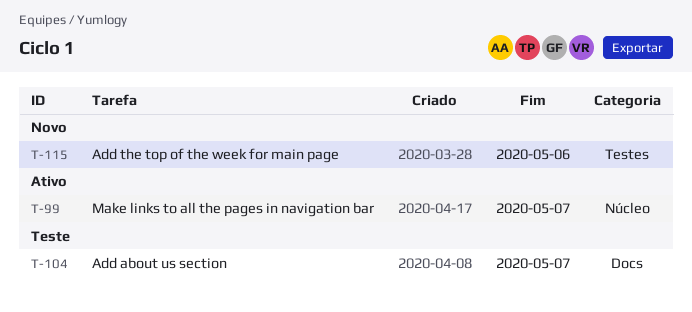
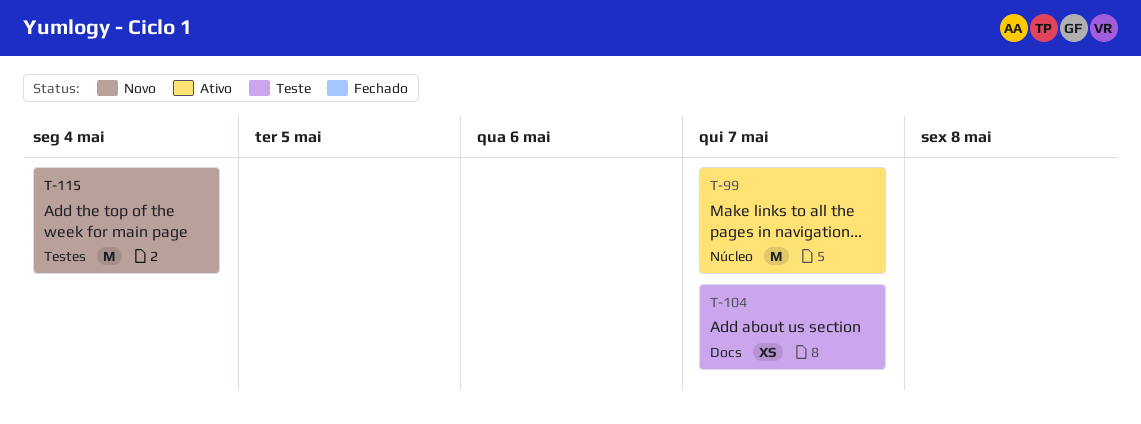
T-115, due: May 6 -> May 4

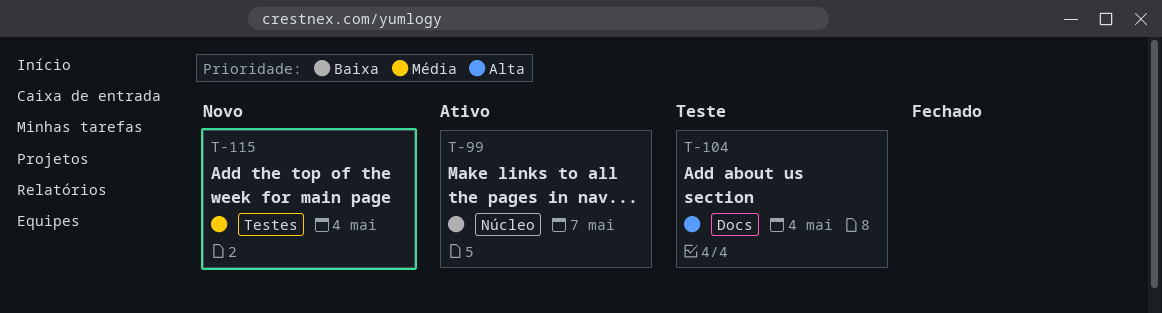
T-104, due: May 7 -> May 4

